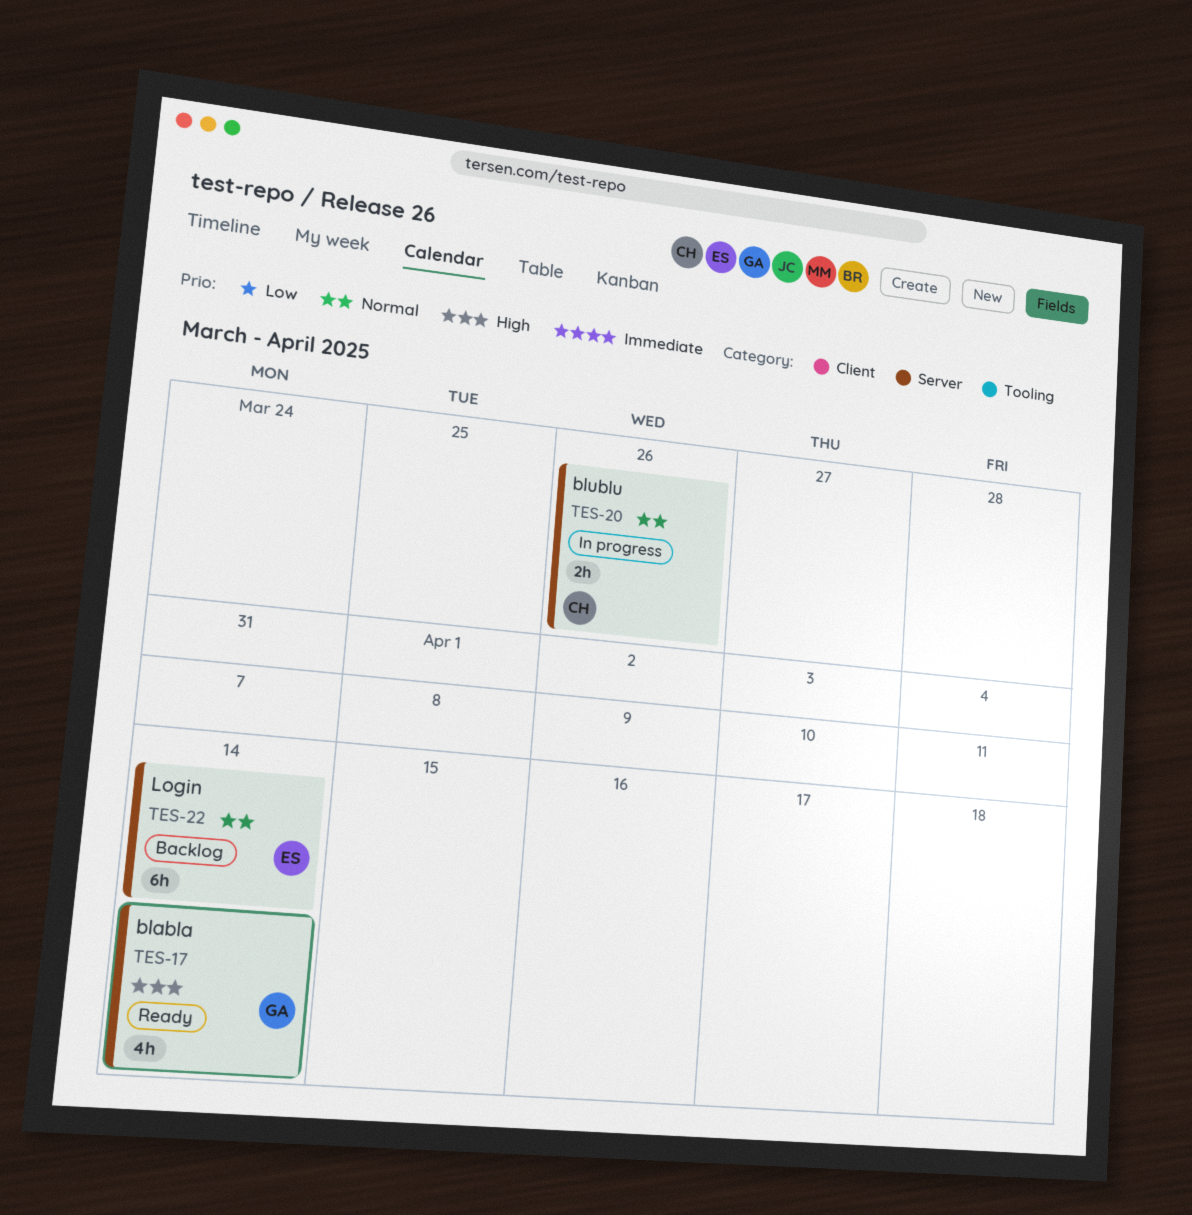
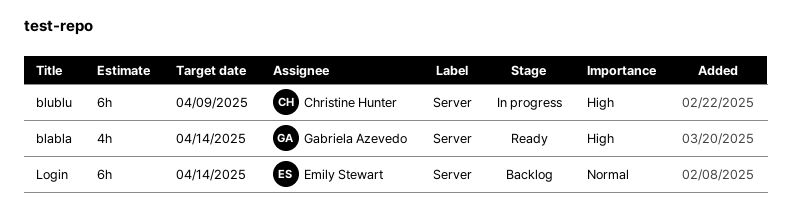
blublu, priority: Normal -> High
blublu, estimate: 2h -> 6h
blublu, due: Mar 26 -> Apr 9

